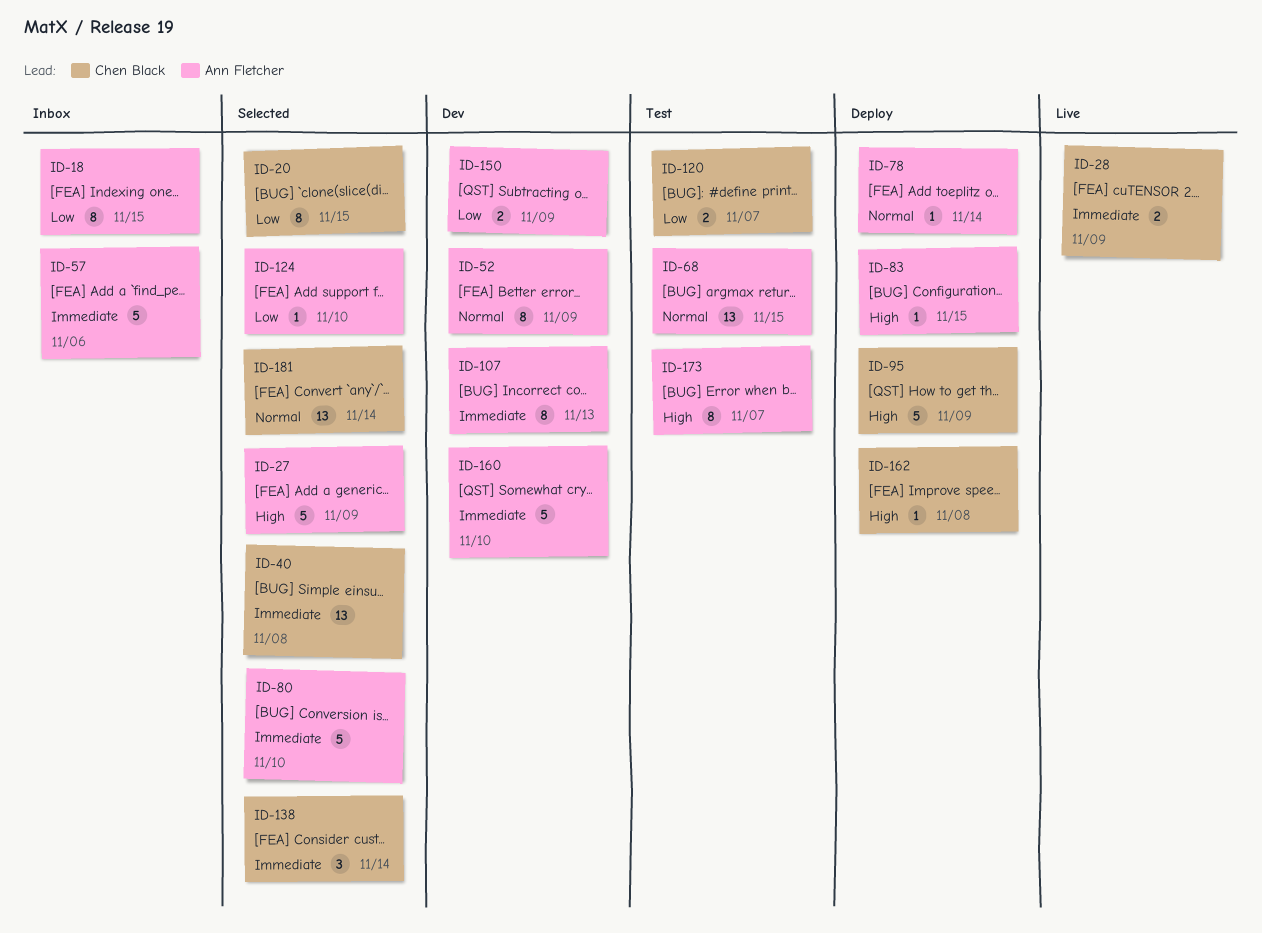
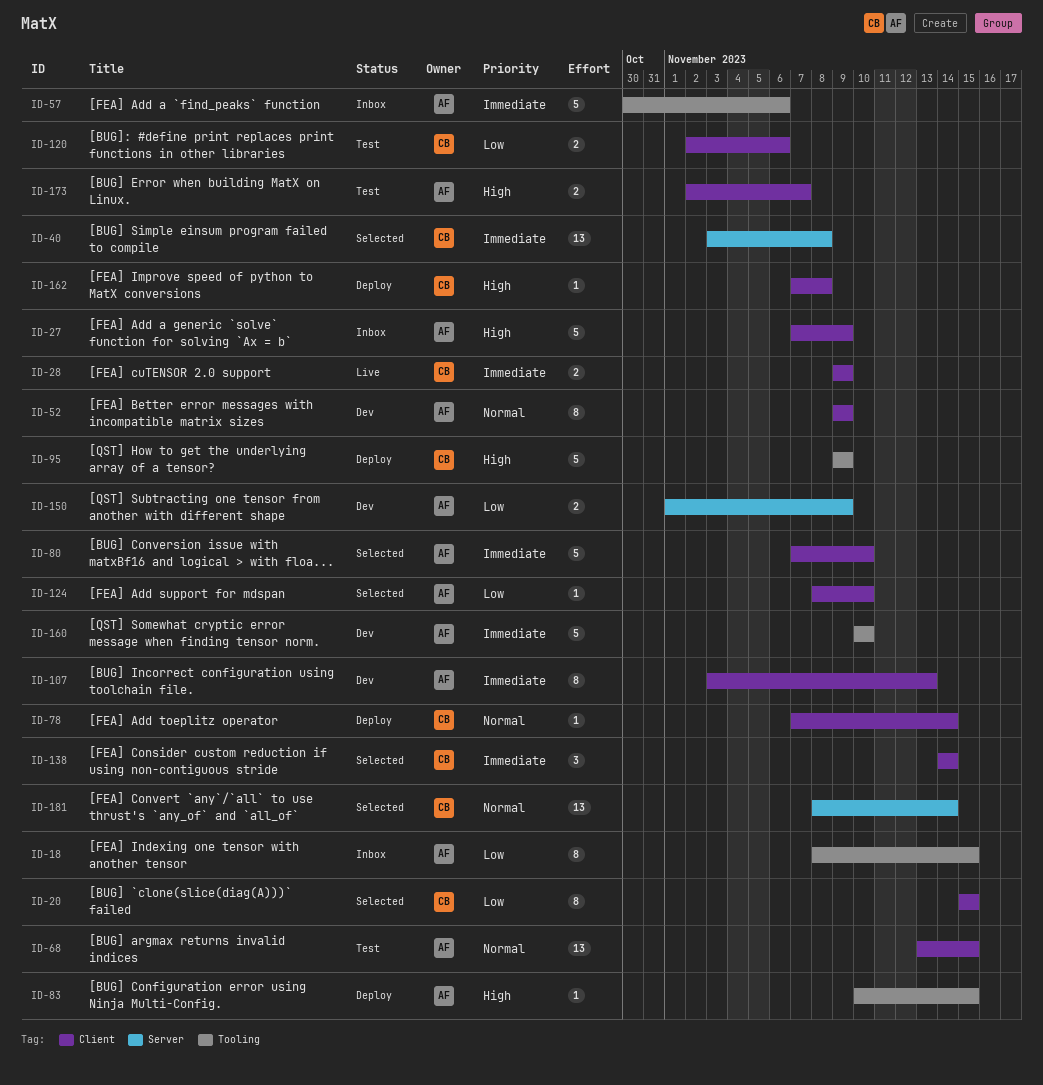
ID-27, status: Selected -> Inbox
ID-78, owner: Ann Fletcher -> Chen Black
ID-120, due: Nov 7 -> Nov 6
ID-173, estimate: 8 -> 2

